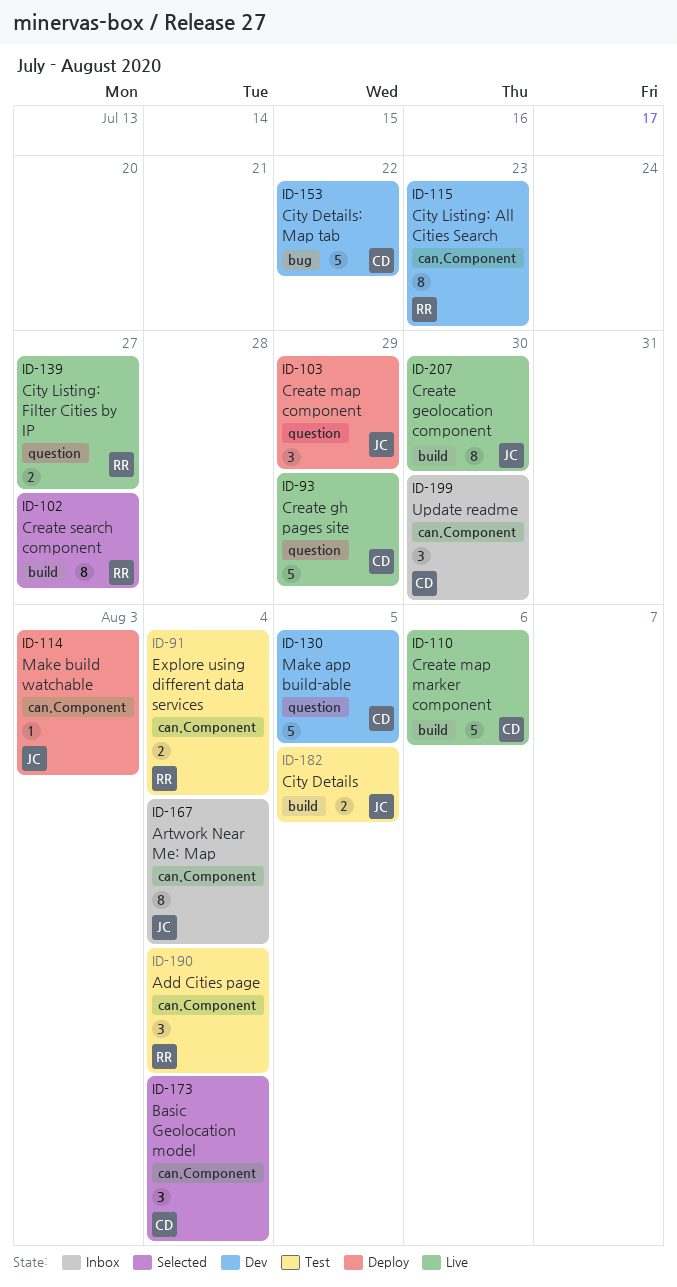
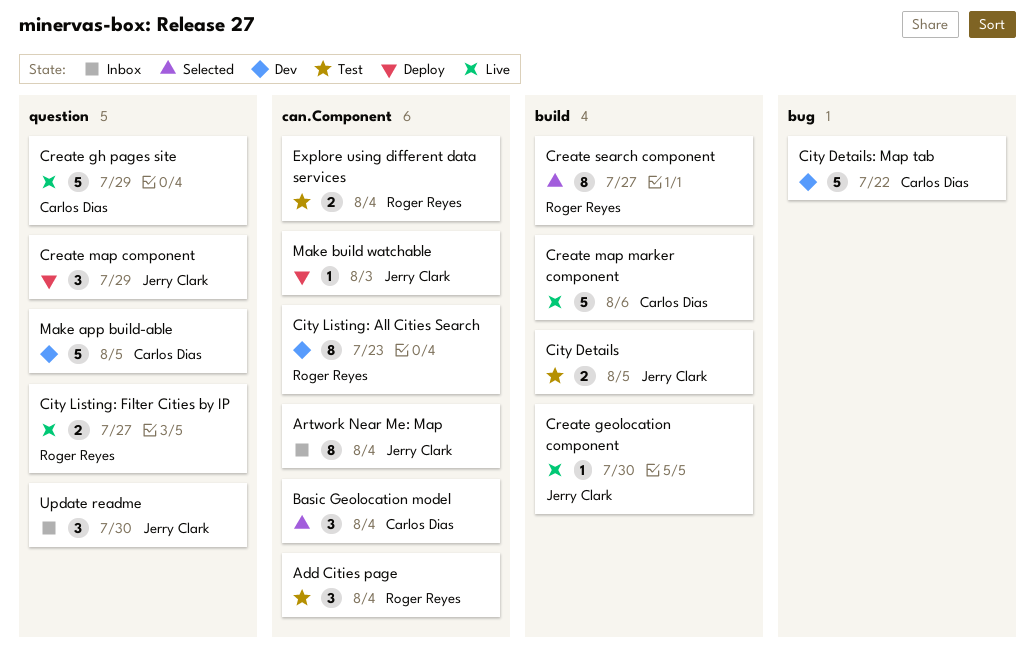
Create geolocation component, estimate: 8 -> 1
Update readme, owner: Carlos Dias -> Jerry Clark
Update readme, label: can.Component -> question

